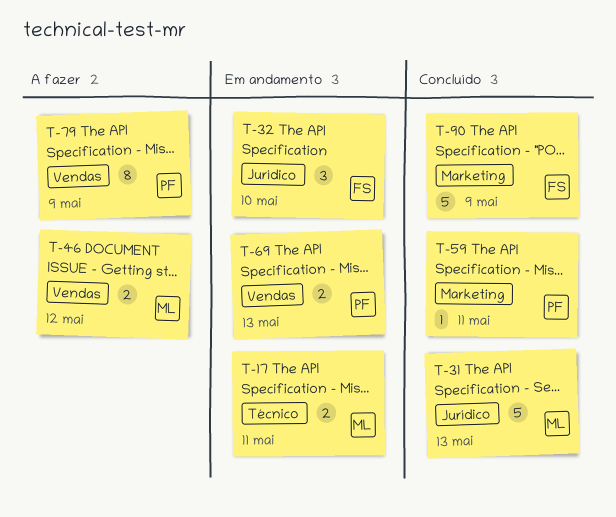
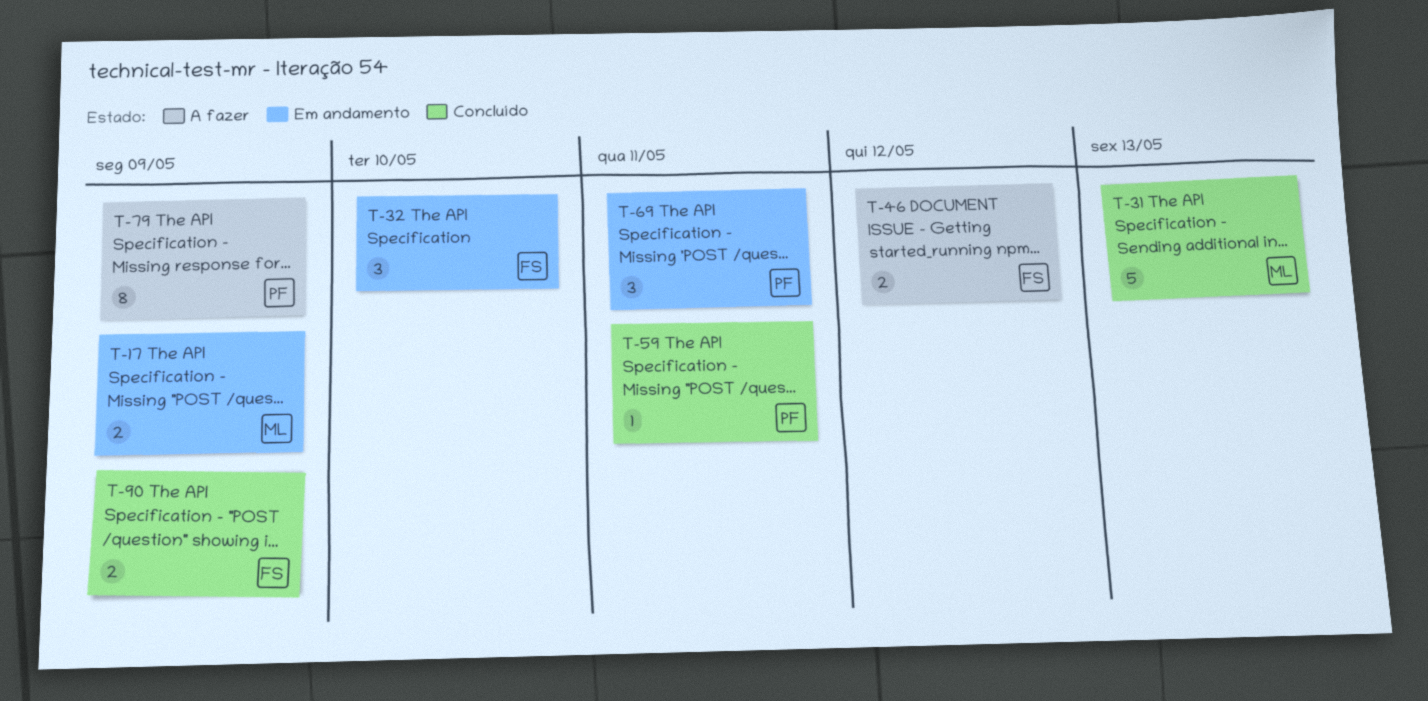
T-17, due: May 11 -> May 9
T-46, owner: ML -> FS
T-69, estimate: 2 -> 3
T-69, due: May 13 -> May 11
T-90, estimate: 5 -> 2

